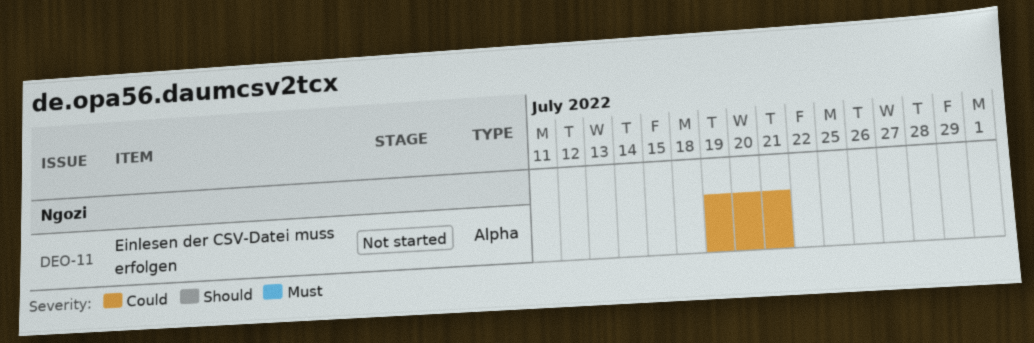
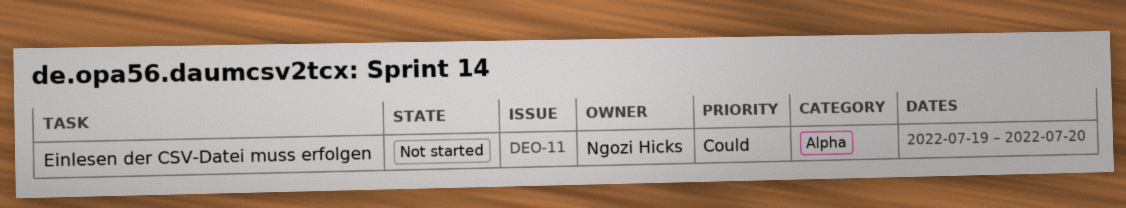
DEO-11, due: Jul 21 -> Jul 20

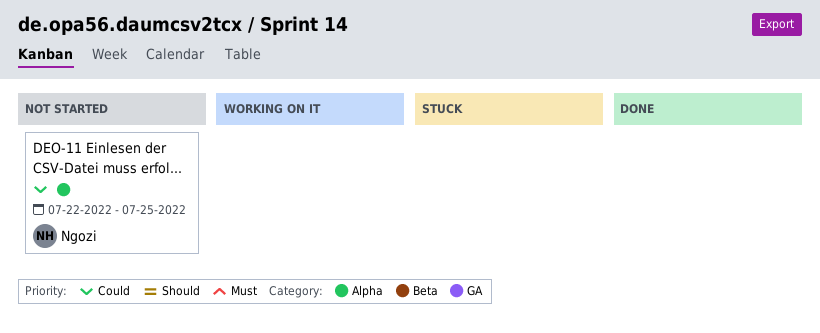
DEO-11, start: Jul 19 -> Jul 22
DEO-11, due: Jul 20 -> Jul 25

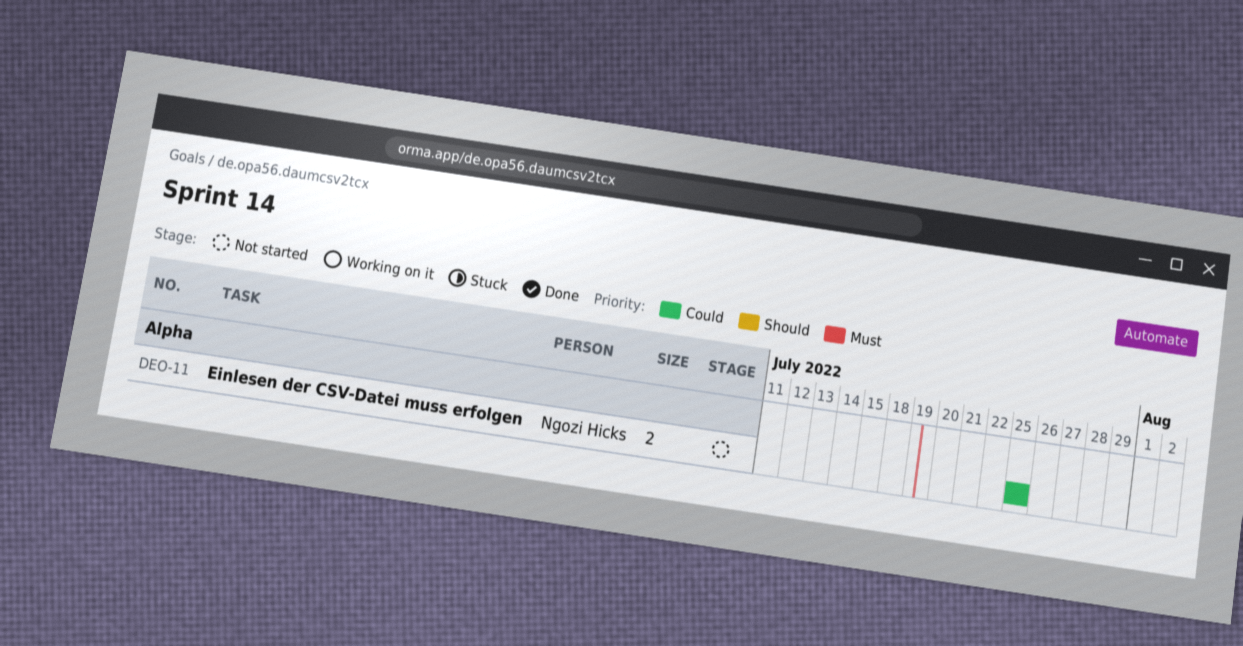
DEO-11, start: Jul 22 -> Jul 25

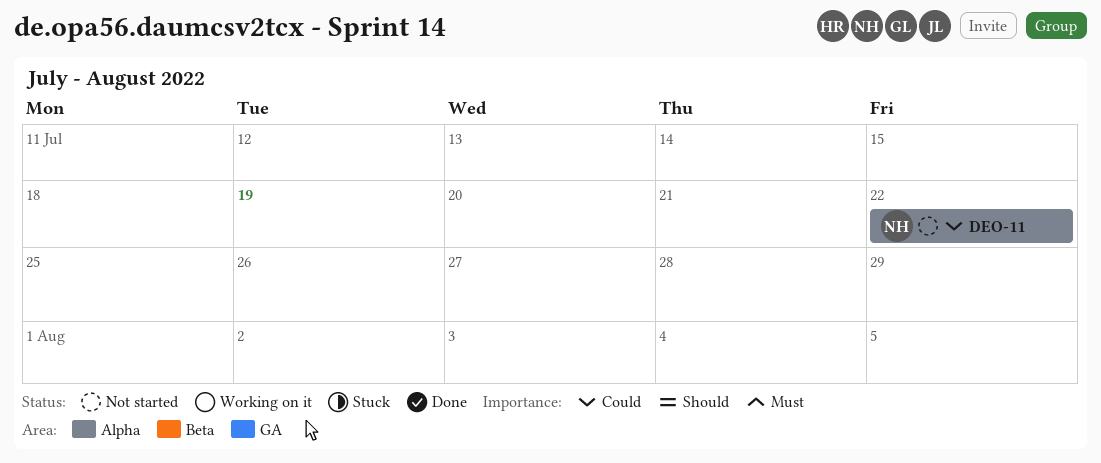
DEO-11, start: Jul 25 -> Jul 22
DEO-11, due: Jul 25 -> Jul 22

